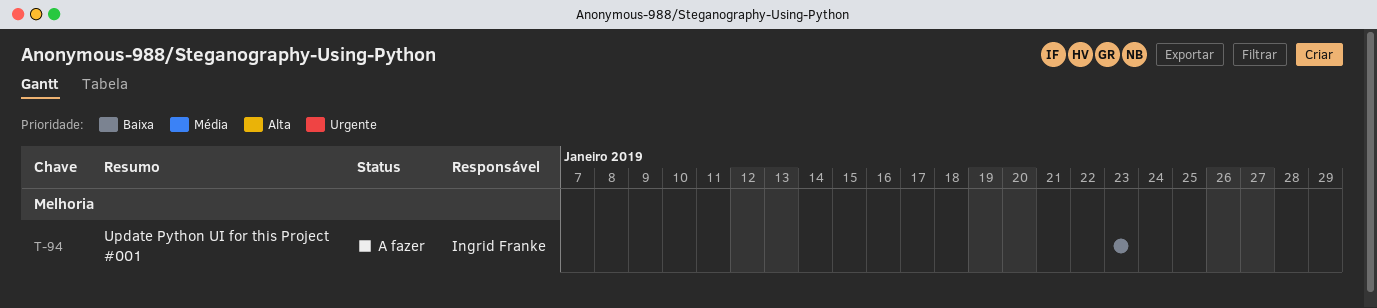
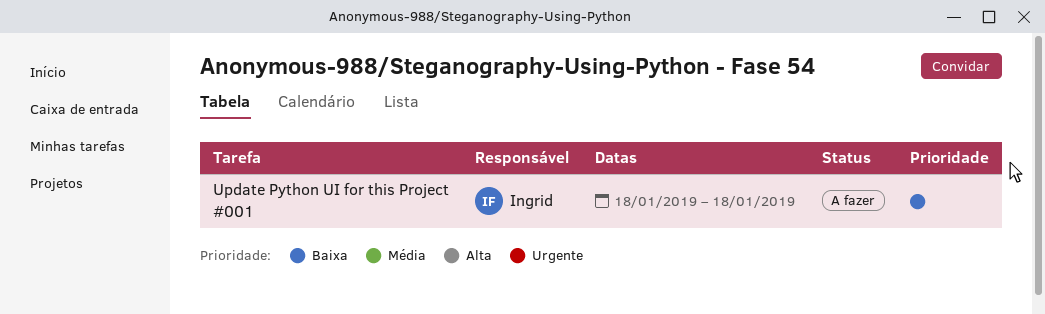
Update Python UI for this Project #001, start: Jan 23 -> Jan 18
Update Python UI for this Project #001, due: Jan 23 -> Jan 18

